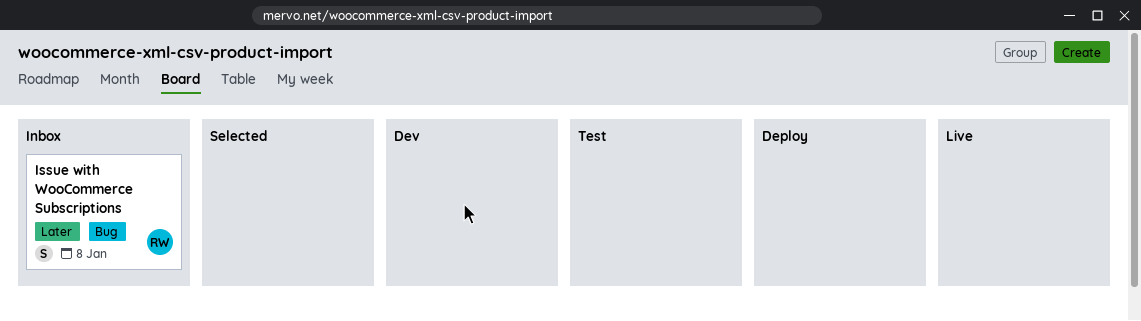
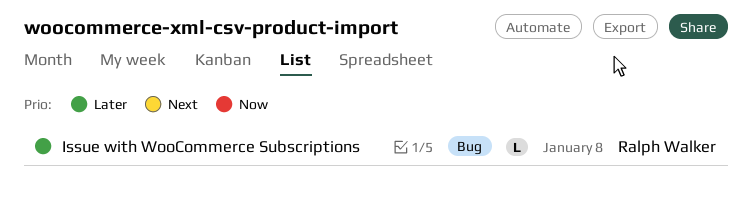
Issue with WooCommerce Subscriptions, estimate: S -> L

